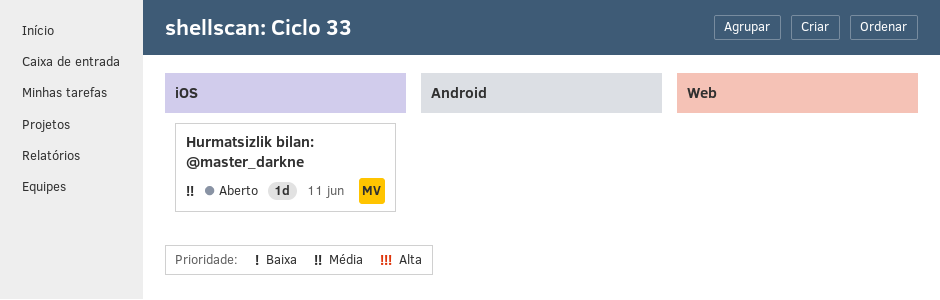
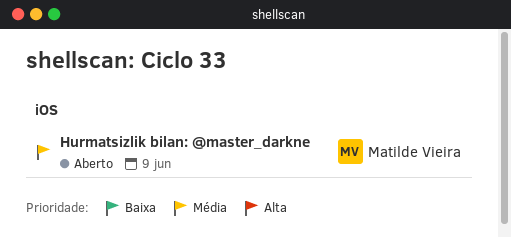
Hurmatsizlik bilan: @master_darkne, due: Jun 11 -> Jun 9

